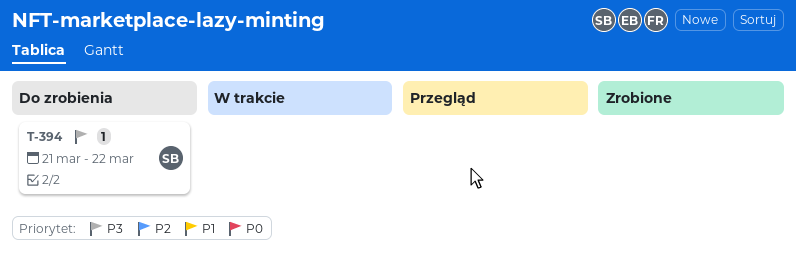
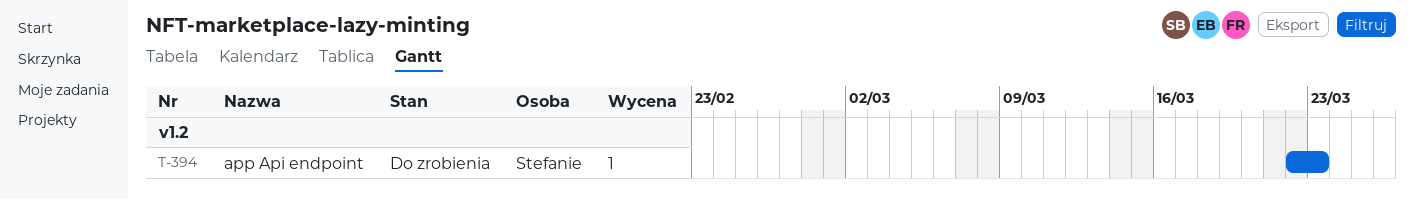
T-394, start: Mar 21 -> Mar 22
T-394, due: Mar 22 -> Mar 23

